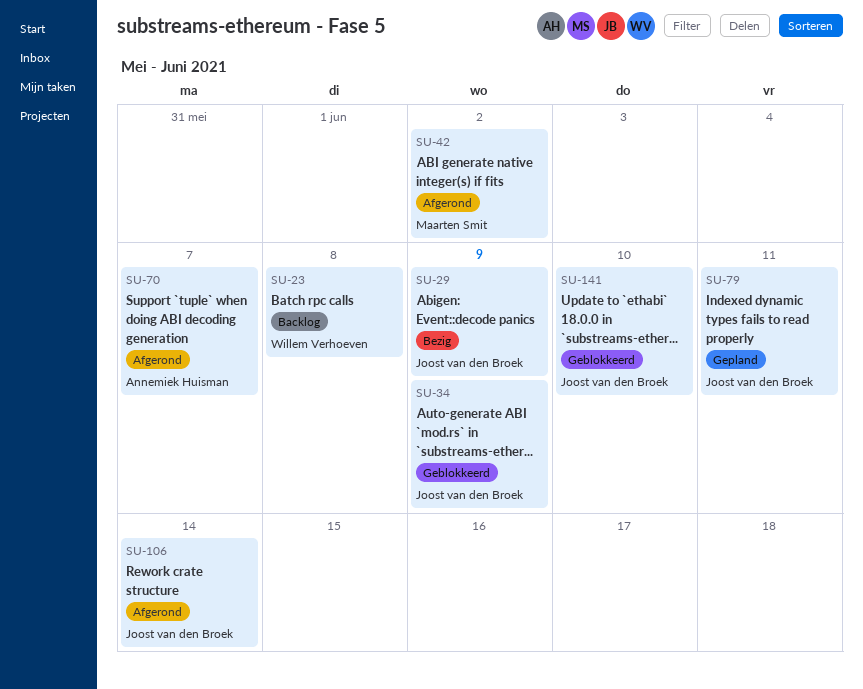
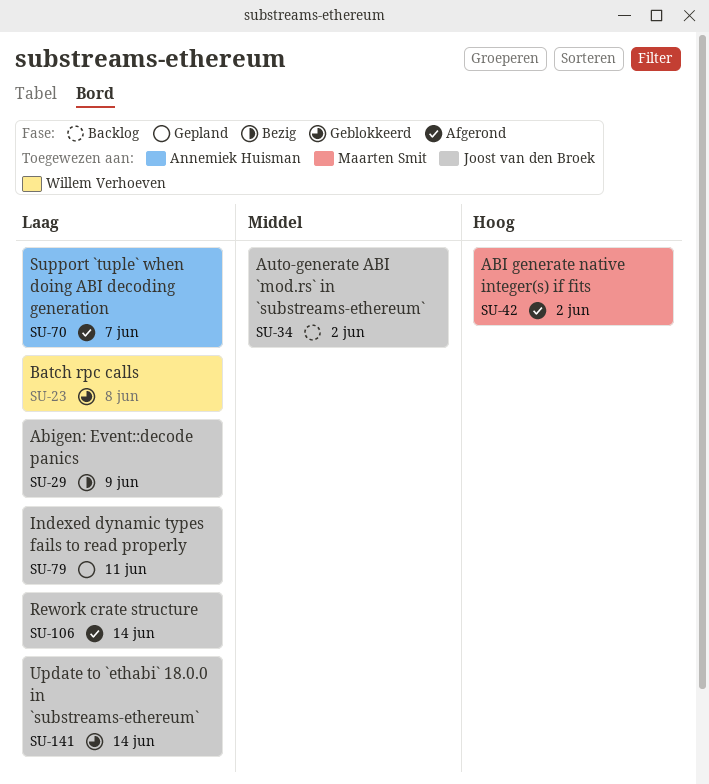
SU-23, status: Backlog -> Geblokkeerd
SU-34, status: Geblokkeerd -> Backlog
SU-34, due: Jun 9 -> Jun 2
SU-141, due: Jun 10 -> Jun 14

